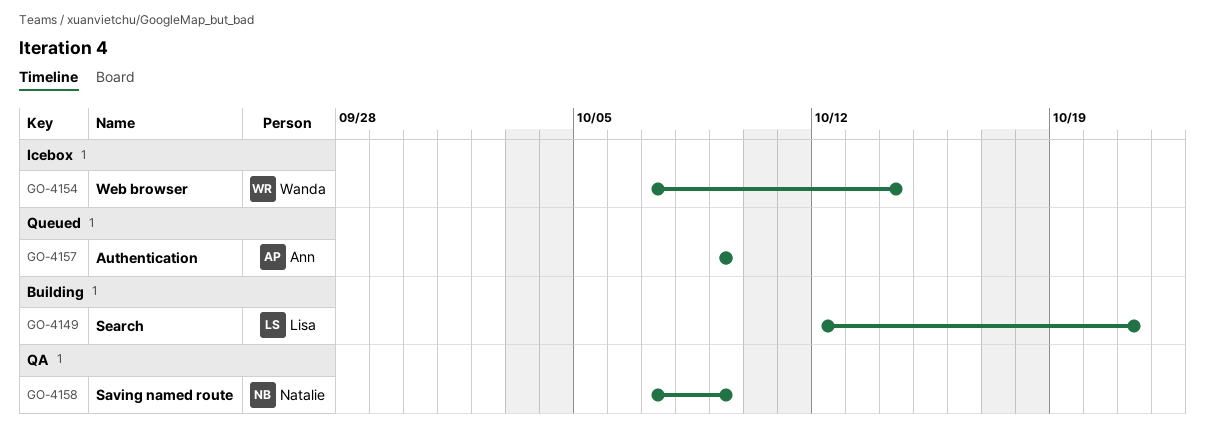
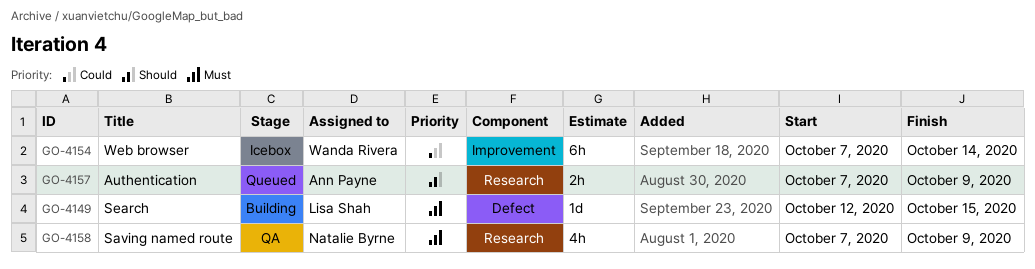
GO-4149, due: Oct 21 -> Oct 15
GO-4157, start: Oct 9 -> Oct 7

